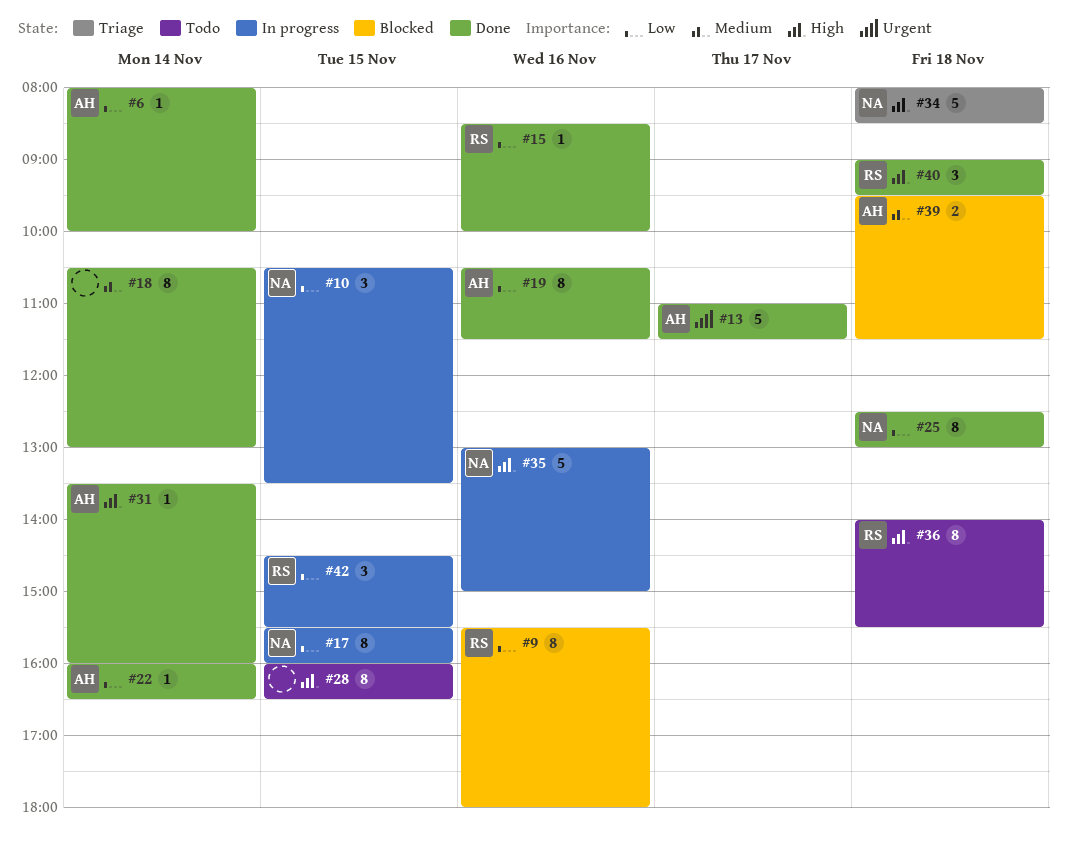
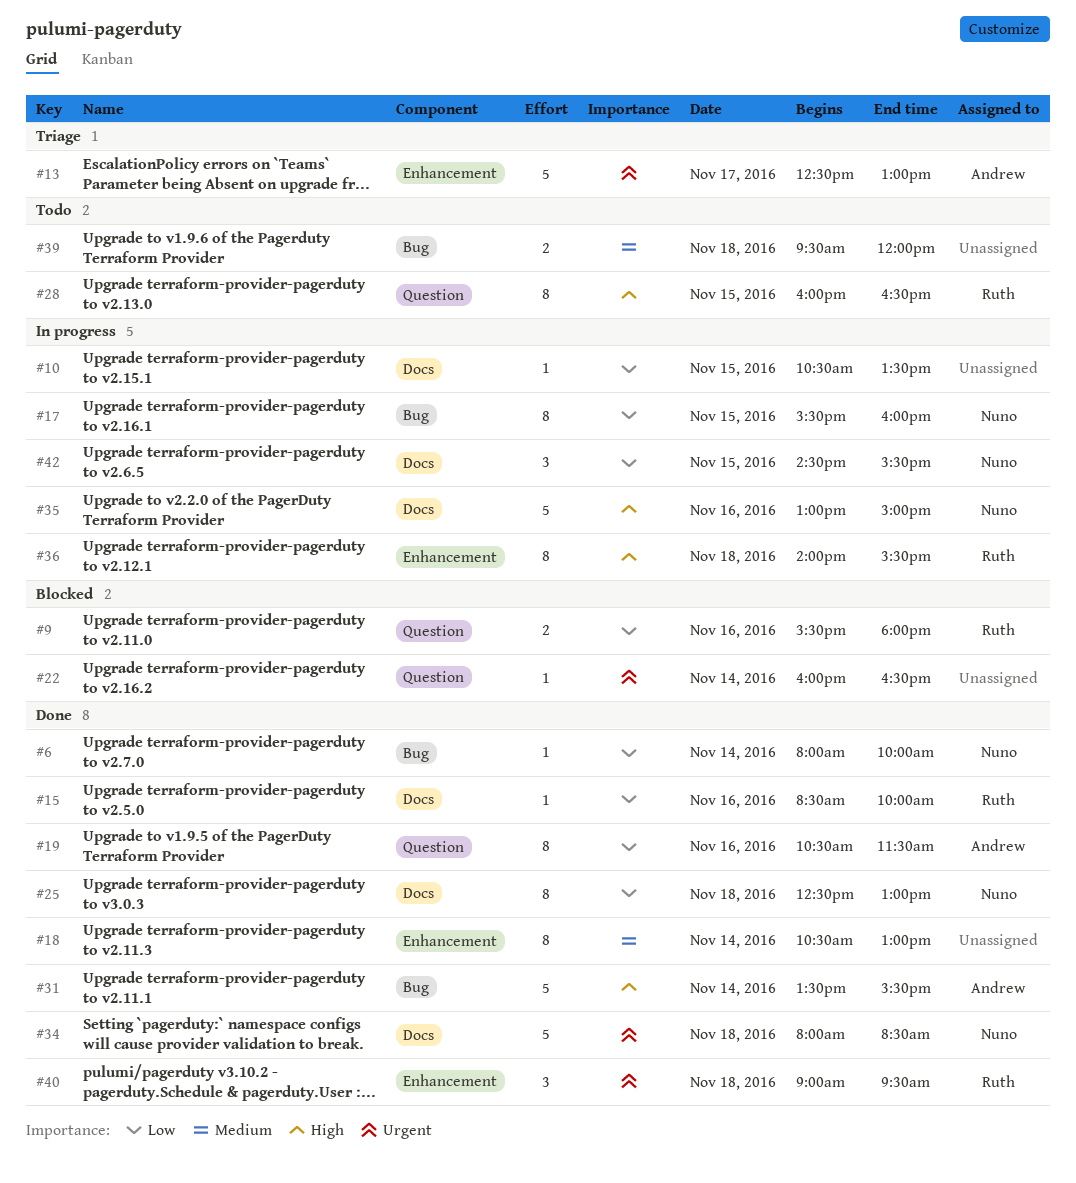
#6, owner: Andrew -> Nuno
#9, estimate: 8 -> 2
#10, owner: Nuno -> none
#10, estimate: 3 -> 1
#13, status: Done -> Triage
#13, begins: 11:00 -> 12:30
#13, ends: 11:30 -> 13:00
#22, status: Done -> Blocked
#22, owner: Andrew -> none
#22, priority: Low -> Urgent
#28, owner: none -> Ruth
#31, estimate: 1 -> 5
#31, ends: 16:00 -> 15:30
#34, status: Triage -> Done
#34, priority: High -> Urgent
#36, status: Todo -> In progress
#39, status: Blocked -> Todo
#39, owner: Andrew -> none
#39, ends: 11:30 -> 12:00
#40, priority: High -> Urgent
#42, owner: Ruth -> Nuno

